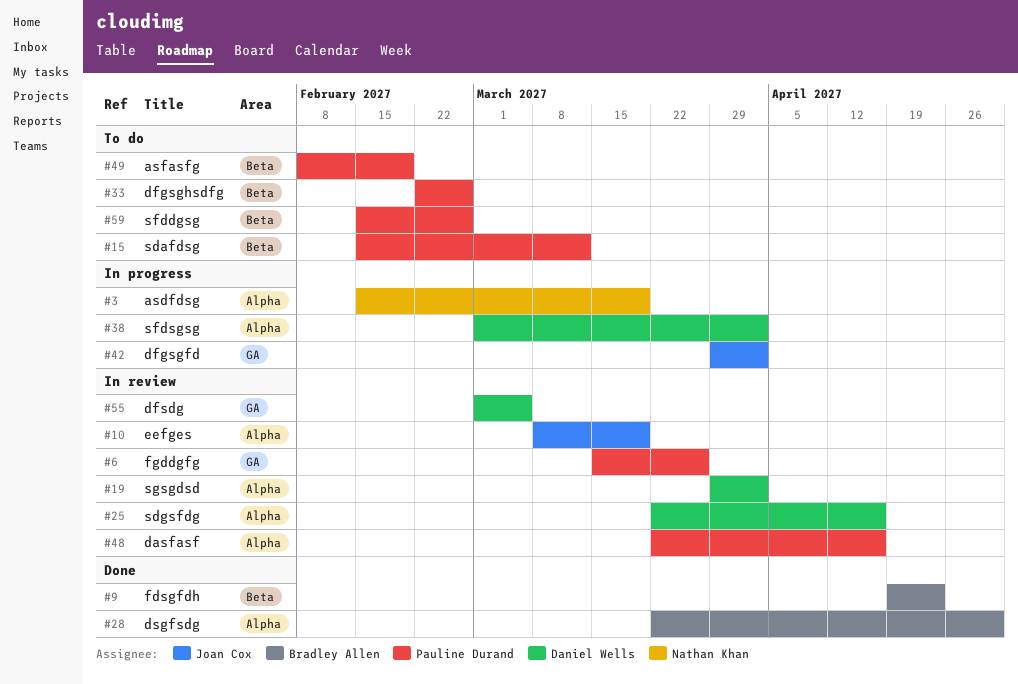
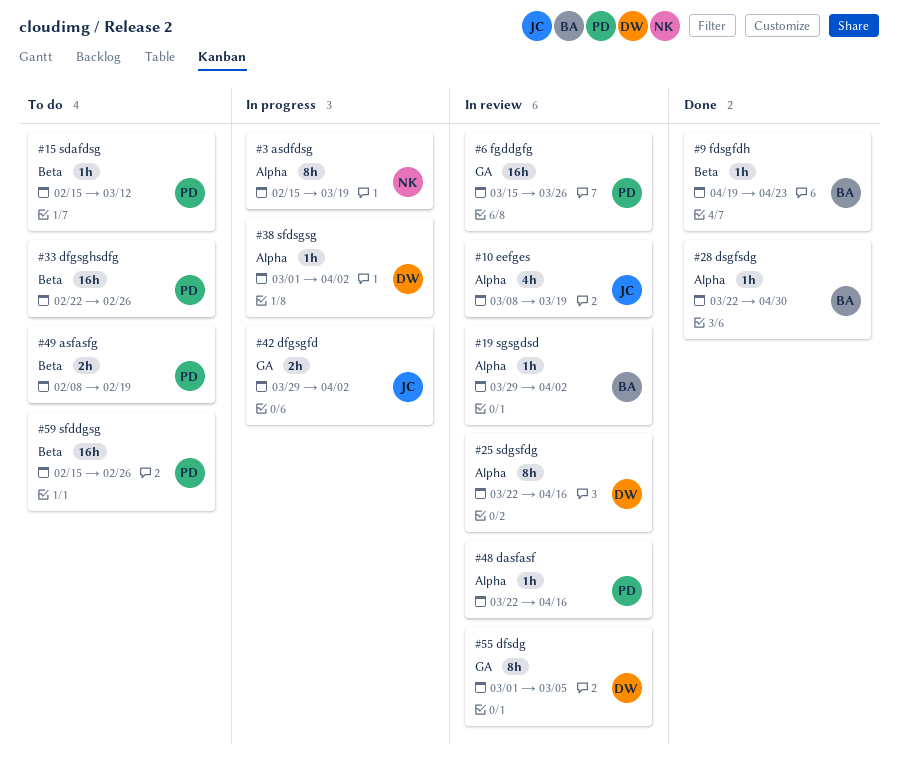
#19, owner: Daniel Wells -> Bradley Allen

